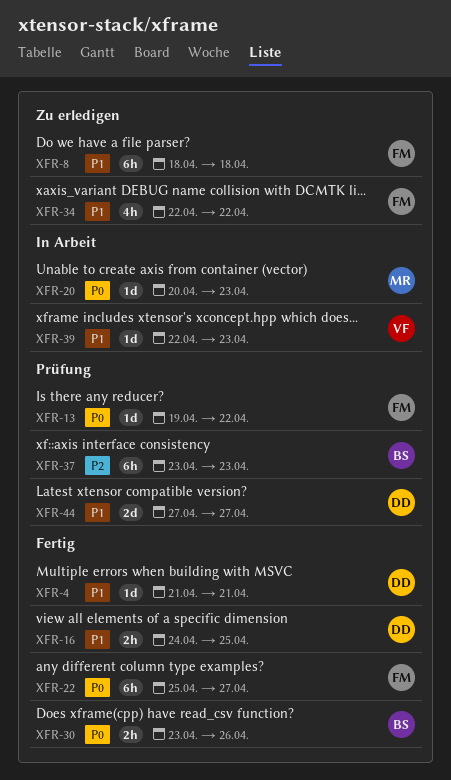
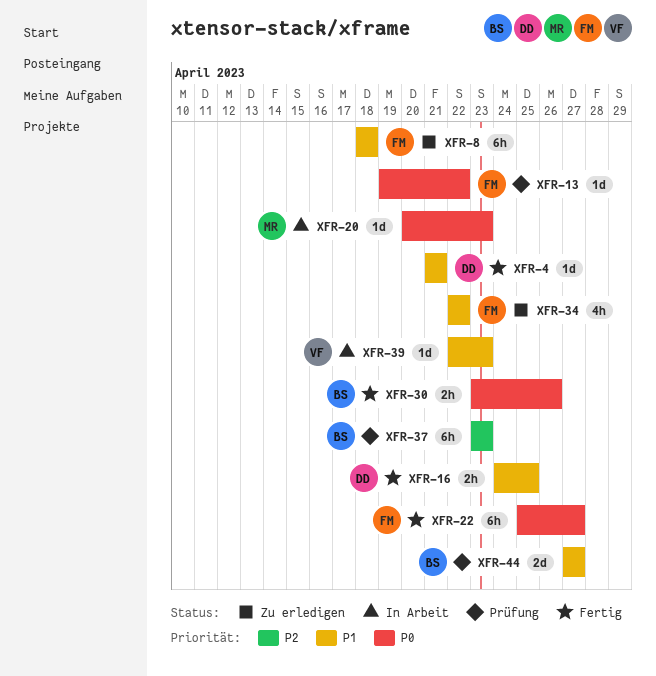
XFR-44, owner: DD -> BS

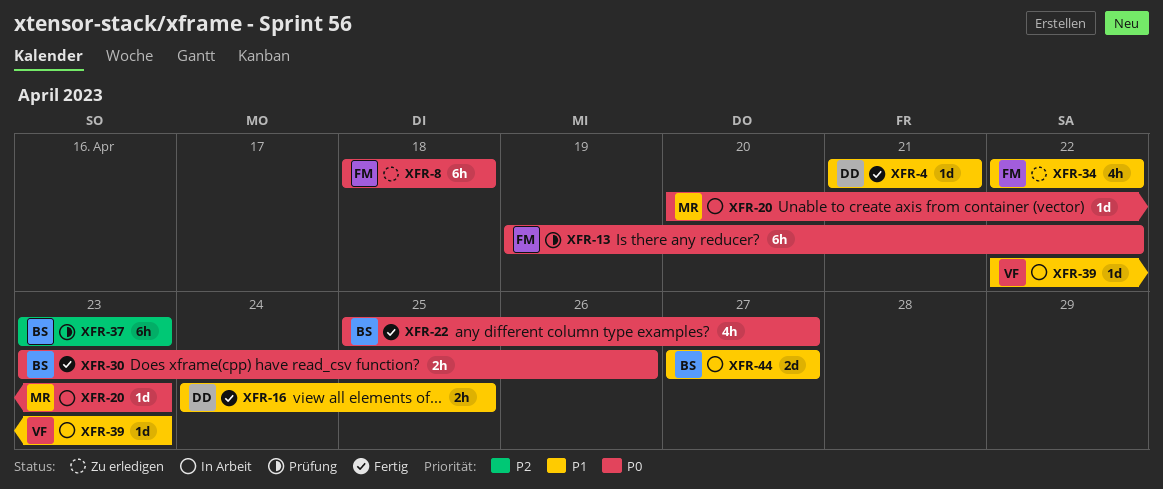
XFR-8, priority: P1 -> P0
XFR-13, estimate: 1d -> 6h
XFR-22, owner: FM -> BS
XFR-22, estimate: 6h -> 4h
XFR-44, status: Prüfung -> In Arbeit

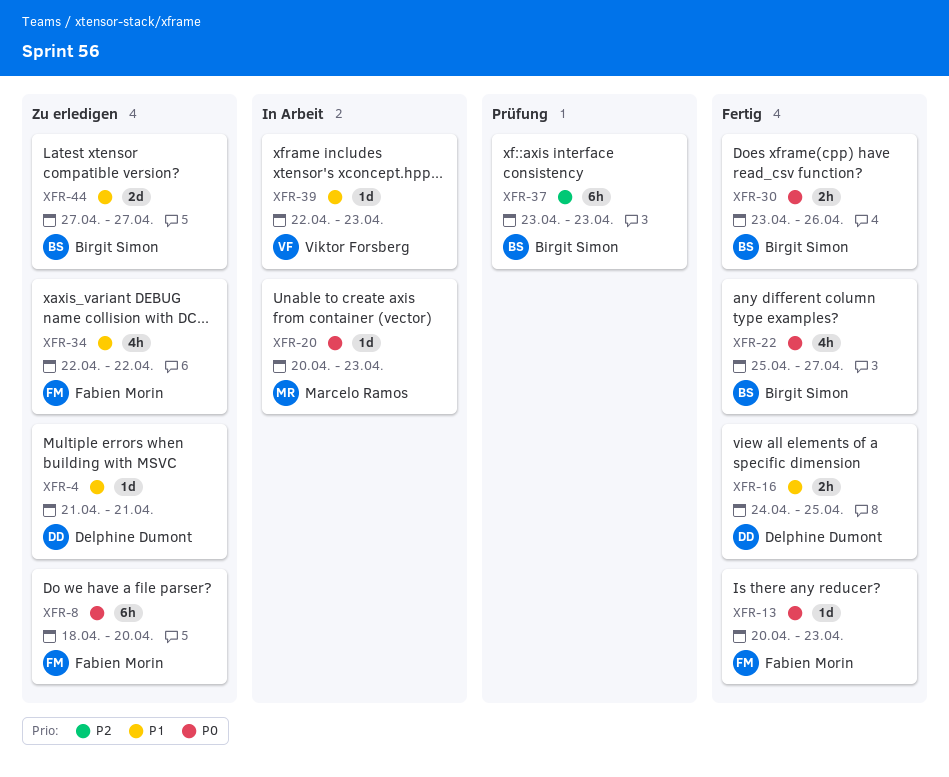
XFR-4, status: Fertig -> Zu erledigen
XFR-8, due: Apr 18 -> Apr 20
XFR-13, status: Prüfung -> Fertig
XFR-13, estimate: 6h -> 1d
XFR-13, start: Apr 19 -> Apr 20
XFR-13, due: Apr 22 -> Apr 23
XFR-44, status: In Arbeit -> Zu erledigen

